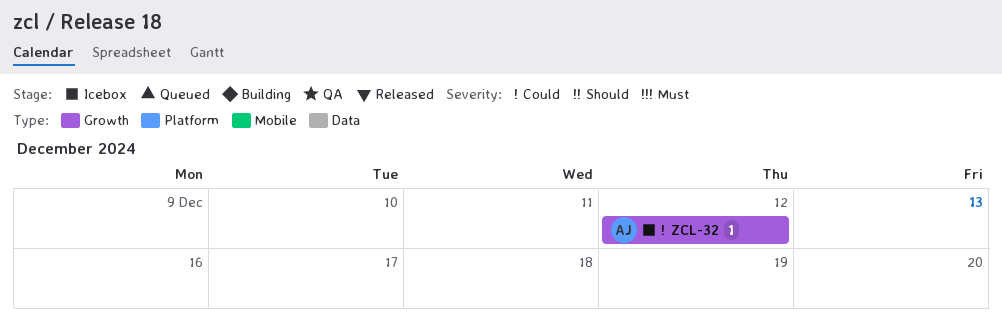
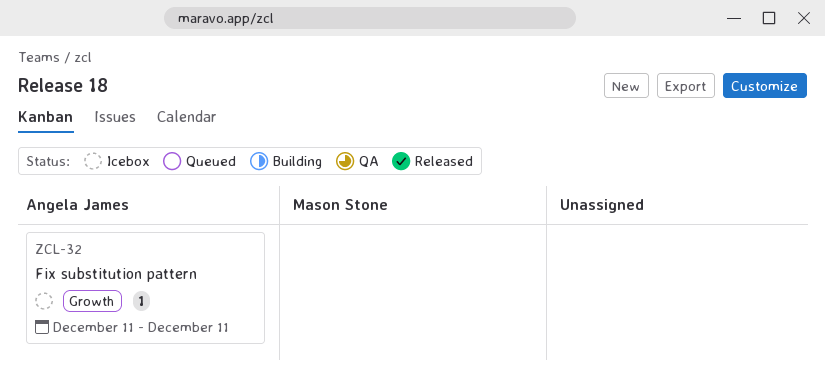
ZCL-32, start: Dec 12 -> Dec 11
ZCL-32, due: Dec 12 -> Dec 11

